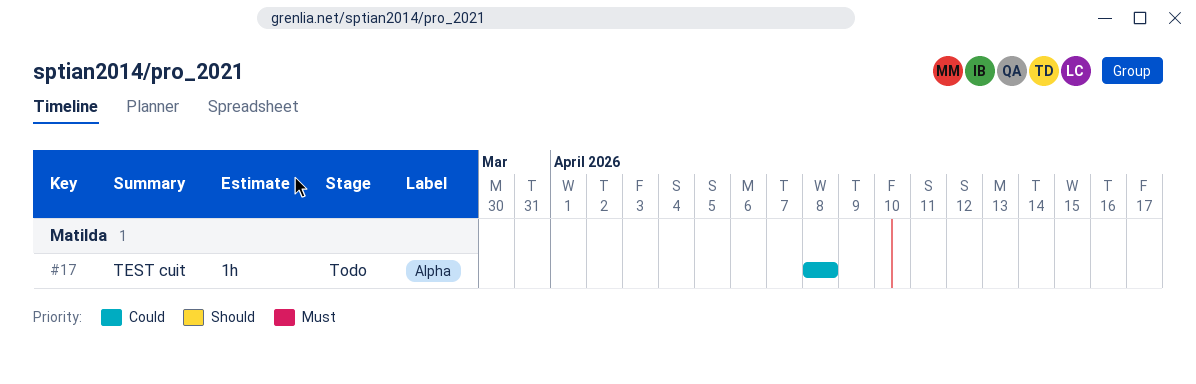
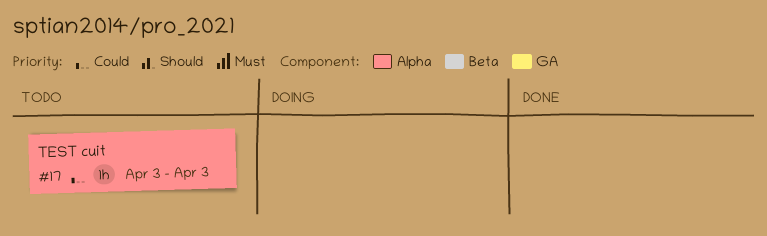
#17, start: Apr 8 -> Apr 3
#17, due: Apr 8 -> Apr 3

